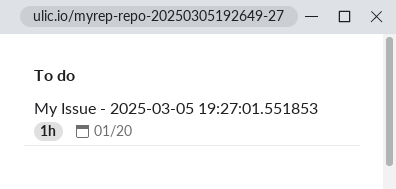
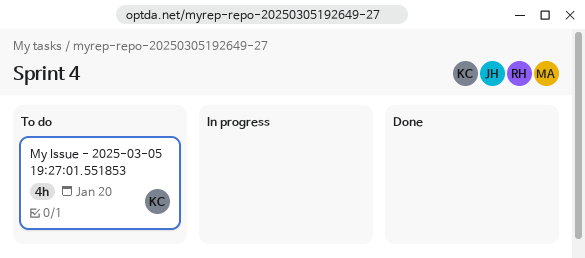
My Issue - 2025-03-05 19:27:01.551853, estimate: 1h -> 4h

